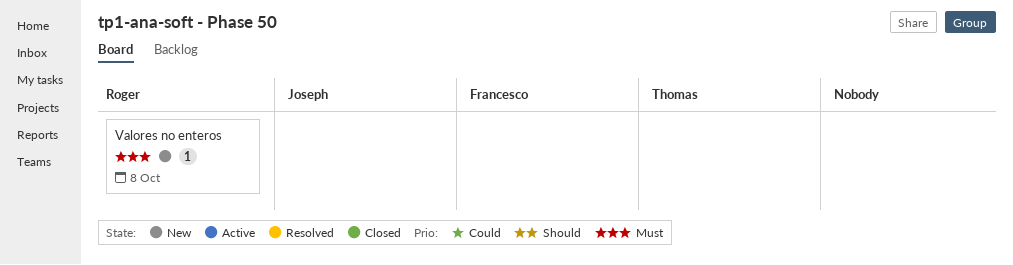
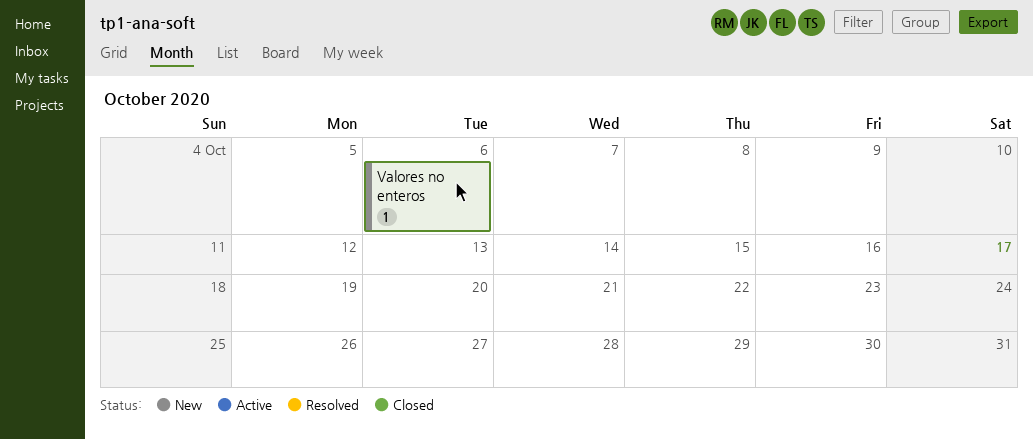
Valores no enteros, due: Oct 8 -> Oct 6

